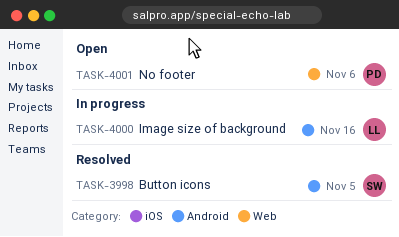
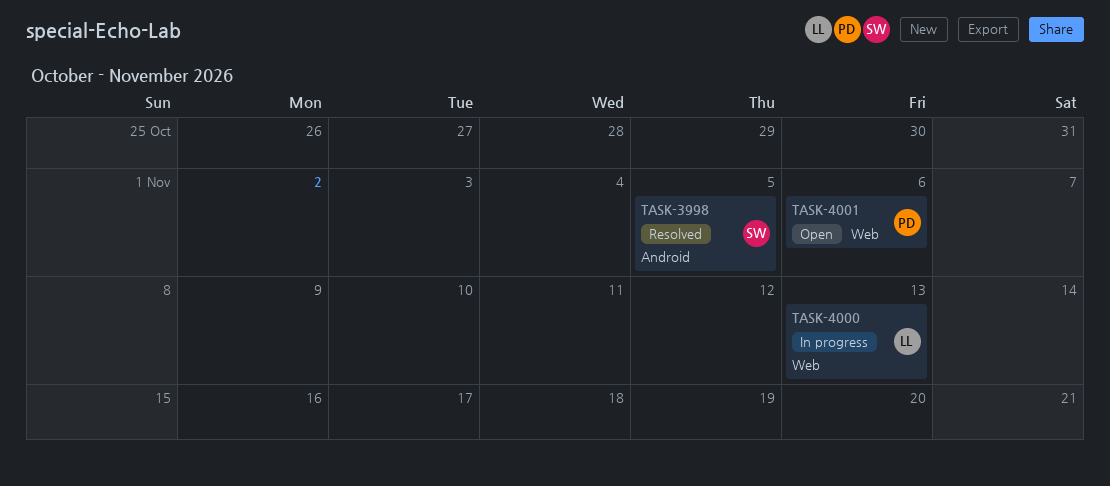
TASK-4000, label: Android -> Web
TASK-4000, due: Nov 16 -> Nov 13

